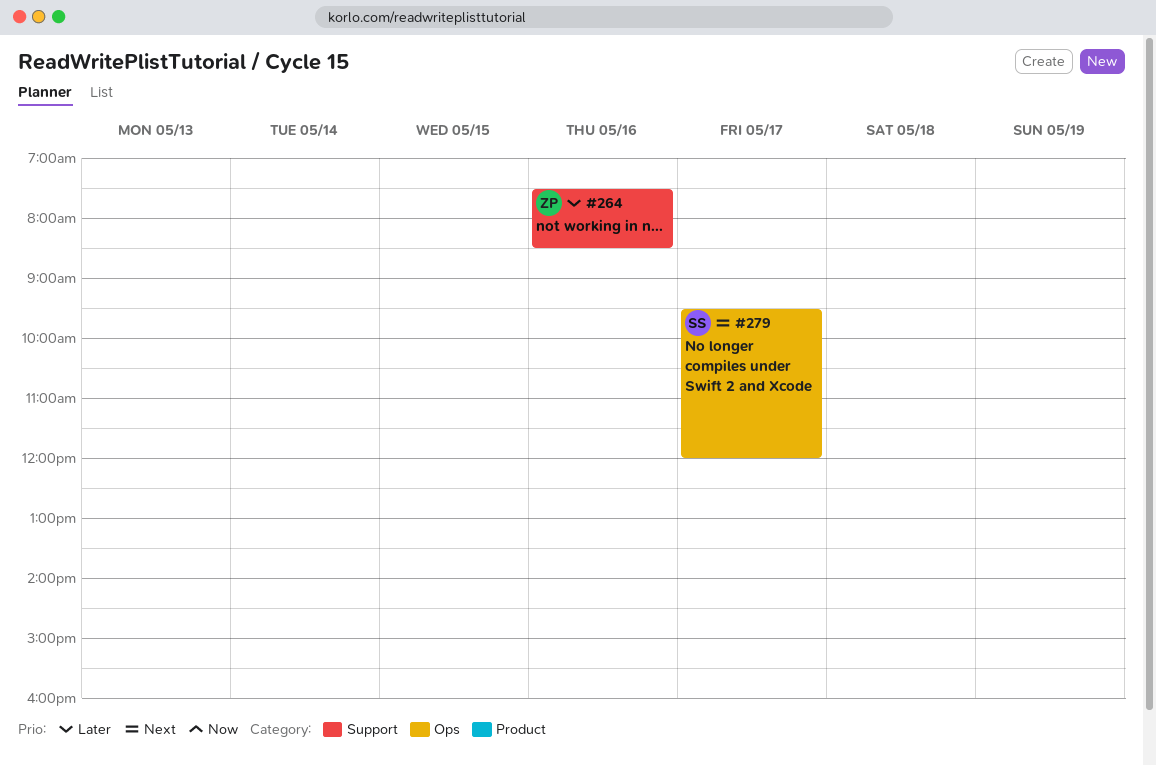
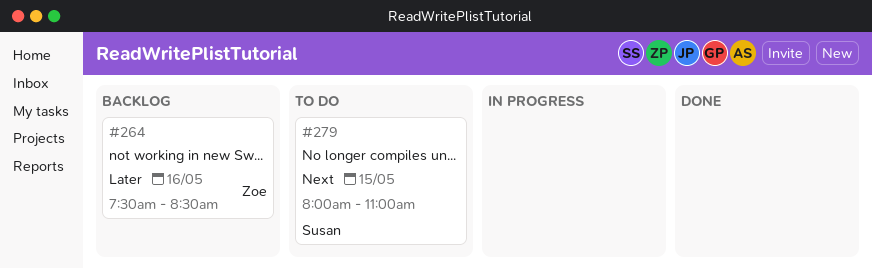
#279, day: May 17 -> May 15
#279, begins: 09:30 -> 08:00
#279, ends: 12:00 -> 11:00

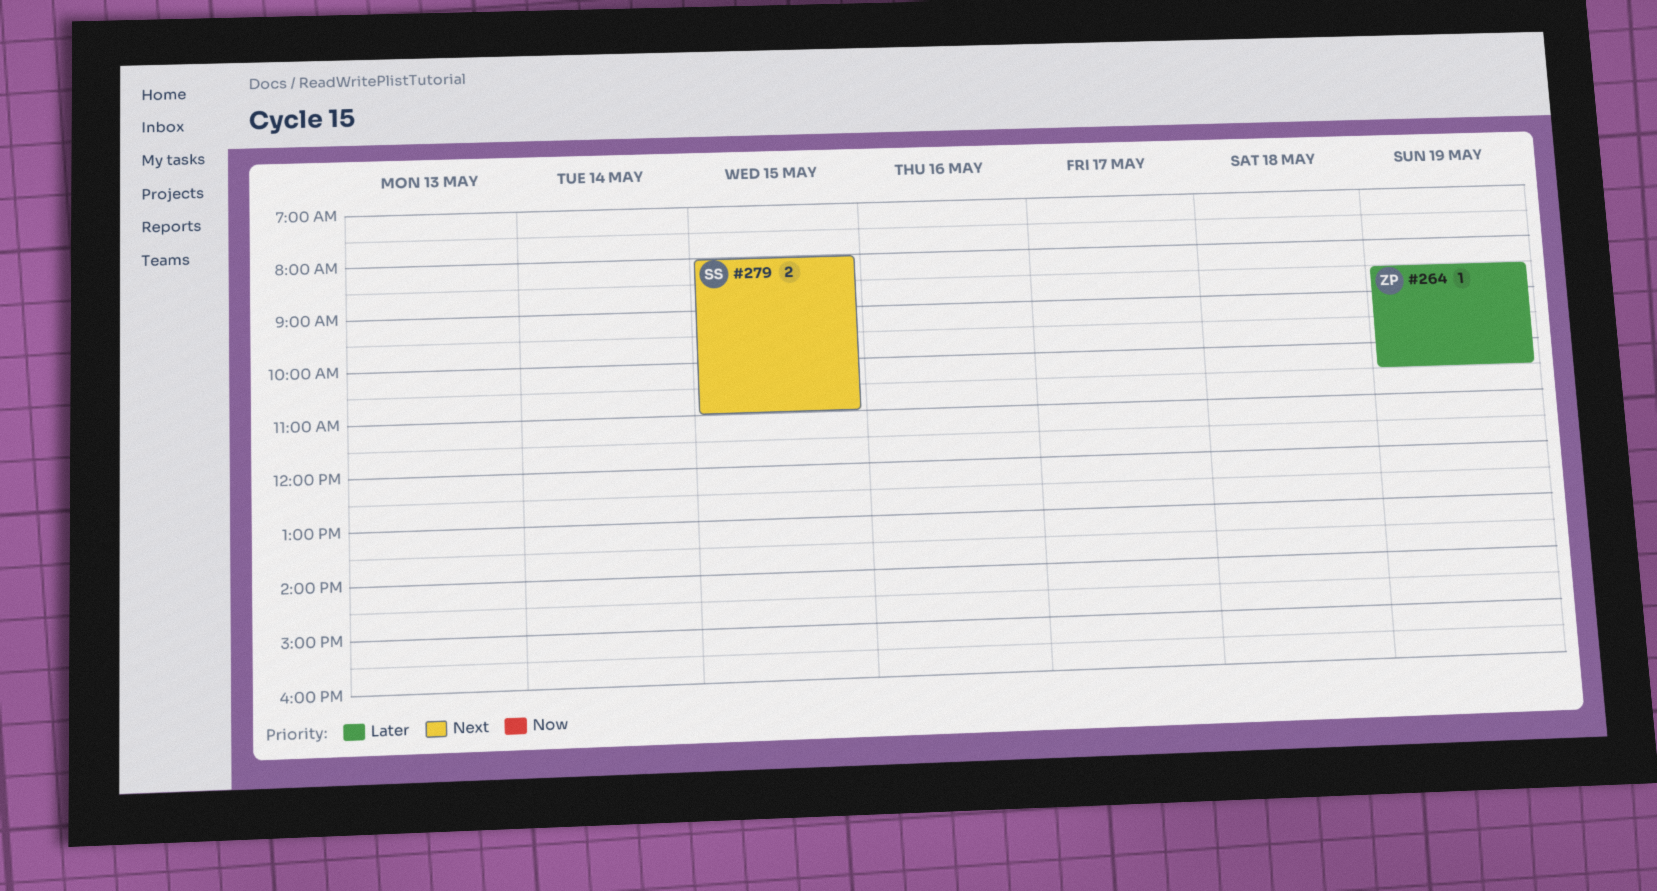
#264, day: May 16 -> May 19
#264, begins: 07:30 -> 08:30
#264, ends: 08:30 -> 10:30

